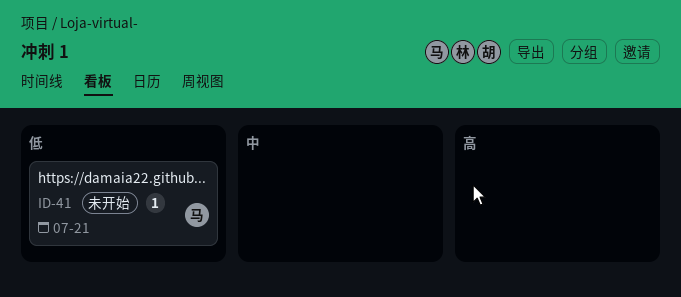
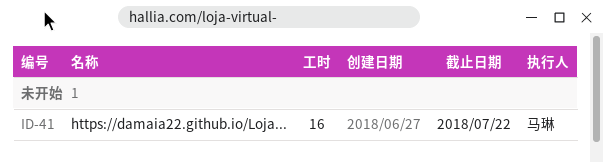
ID-41, estimate: 1 -> 16
ID-41, due: Jul 21 -> Jul 22

